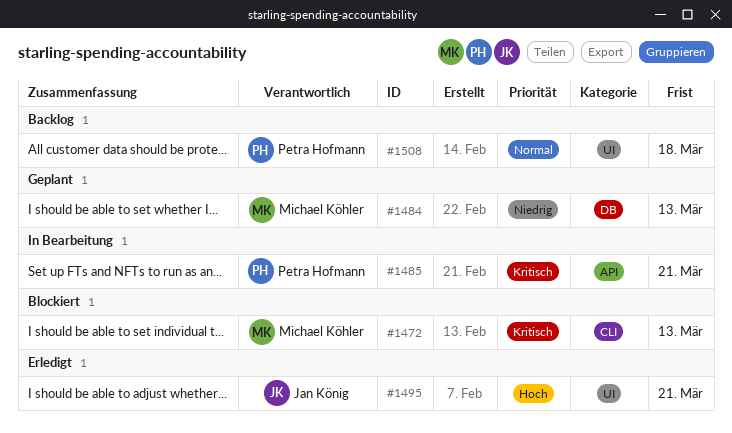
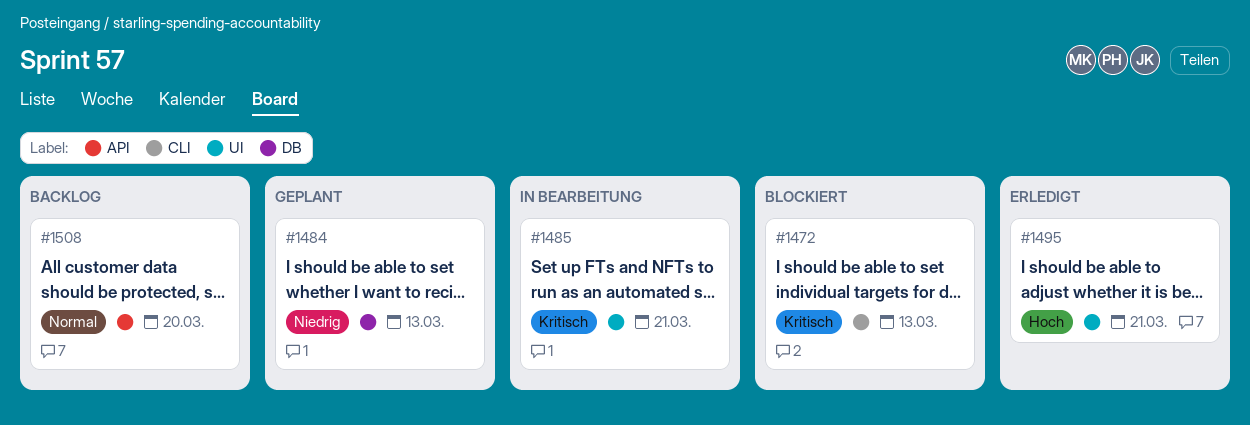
#1485, label: API -> UI
#1508, label: UI -> API
#1508, due: Mar 18 -> Mar 20

